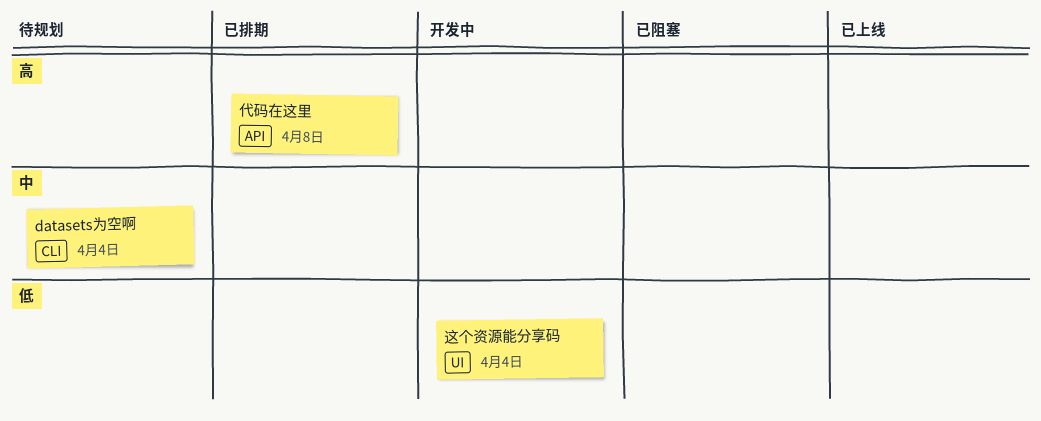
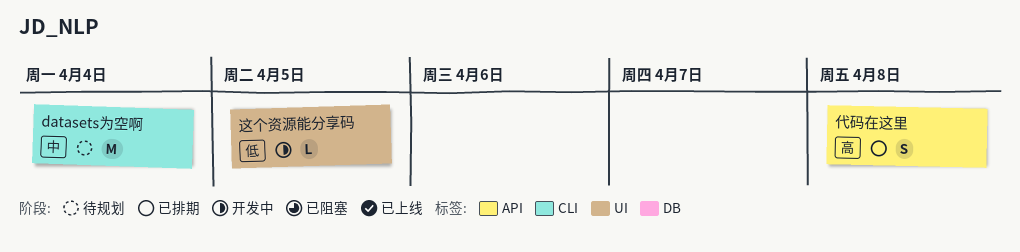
这个资源能分享码, due: Apr 4 -> Apr 5

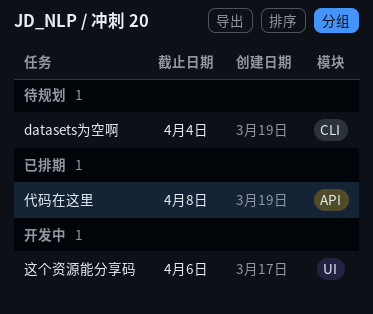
这个资源能分享码, due: Apr 5 -> Apr 6

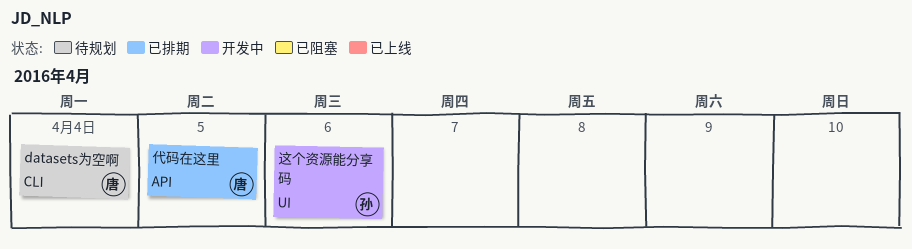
代码在这里, due: Apr 8 -> Apr 5

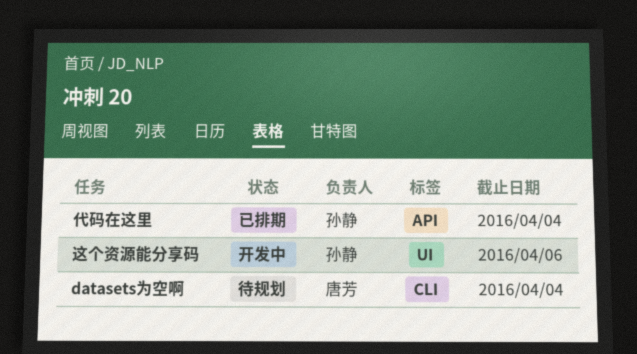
代码在这里, owner: 唐芳 -> 孙静
代码在这里, due: Apr 5 -> Apr 4

